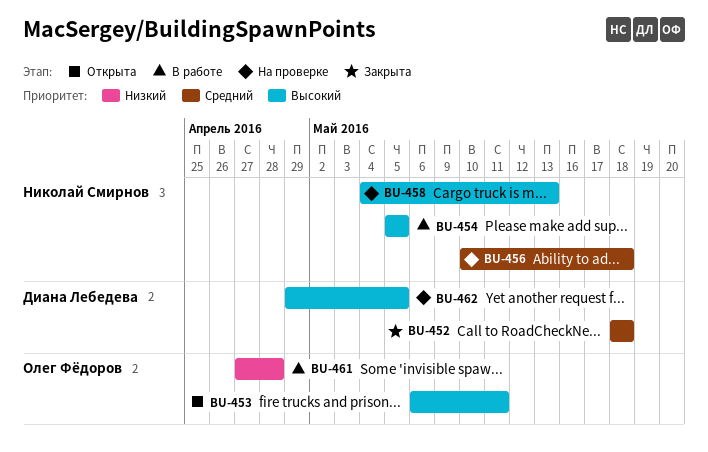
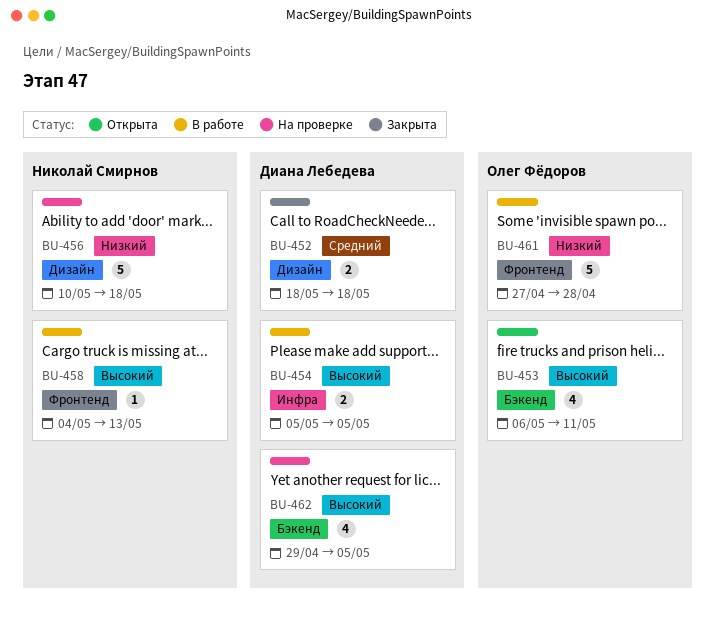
BU-454, owner: Николай Смирнов -> Диана Лебедева
BU-456, priority: Средний -> Низкий
BU-458, status: На проверке -> В работе

